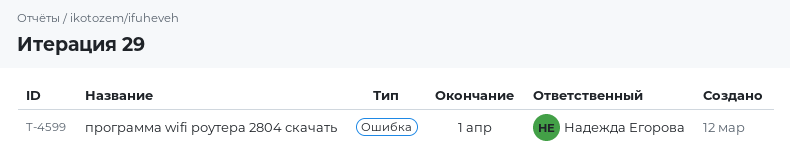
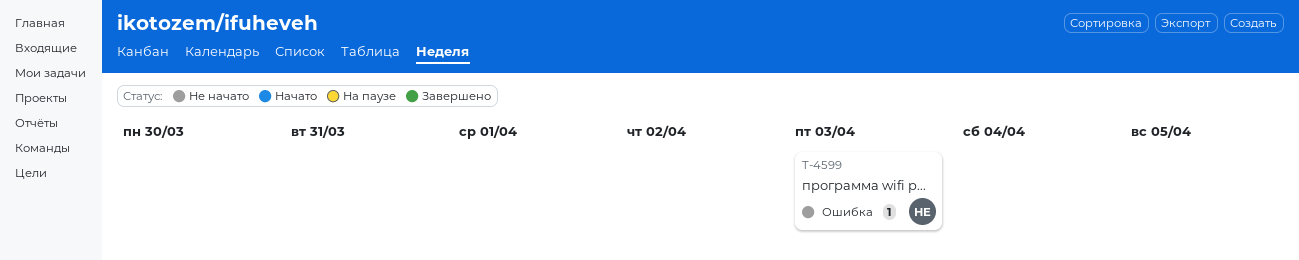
T-4599, due: Apr 1 -> Apr 3

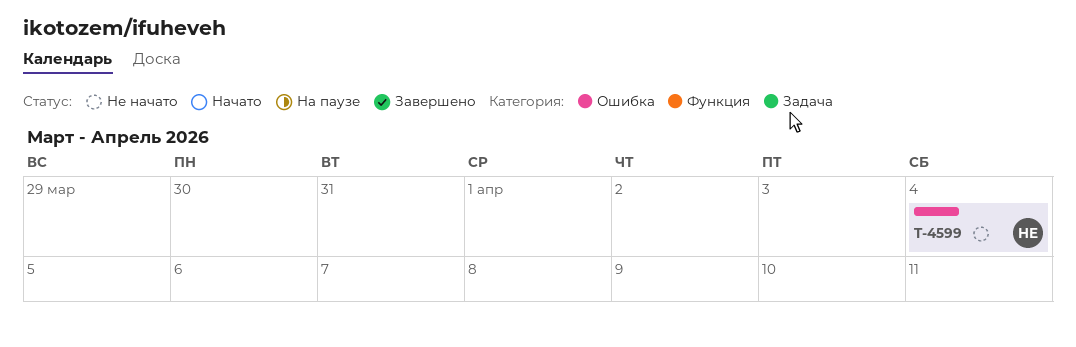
T-4599, due: Apr 3 -> Apr 4

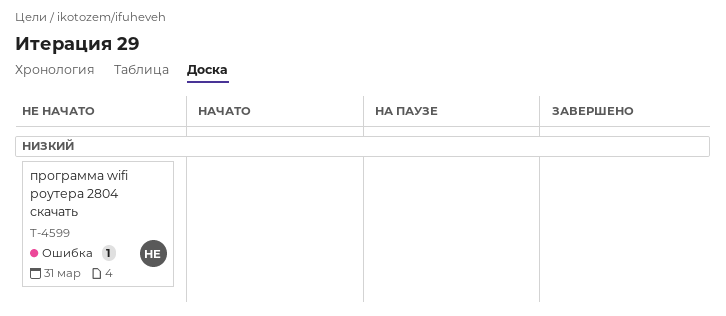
T-4599, due: Apr 4 -> Mar 31

